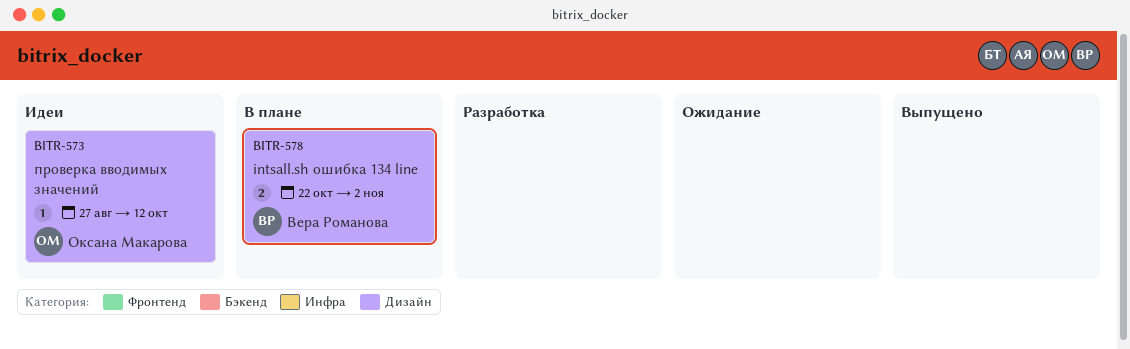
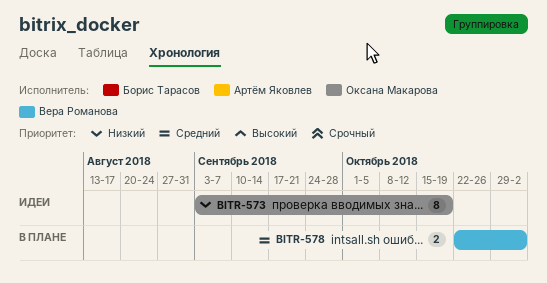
BITR-573, estimate: 1 -> 8
BITR-573, start: Aug 27 -> Sep 3
BITR-573, due: Oct 12 -> Oct 19

